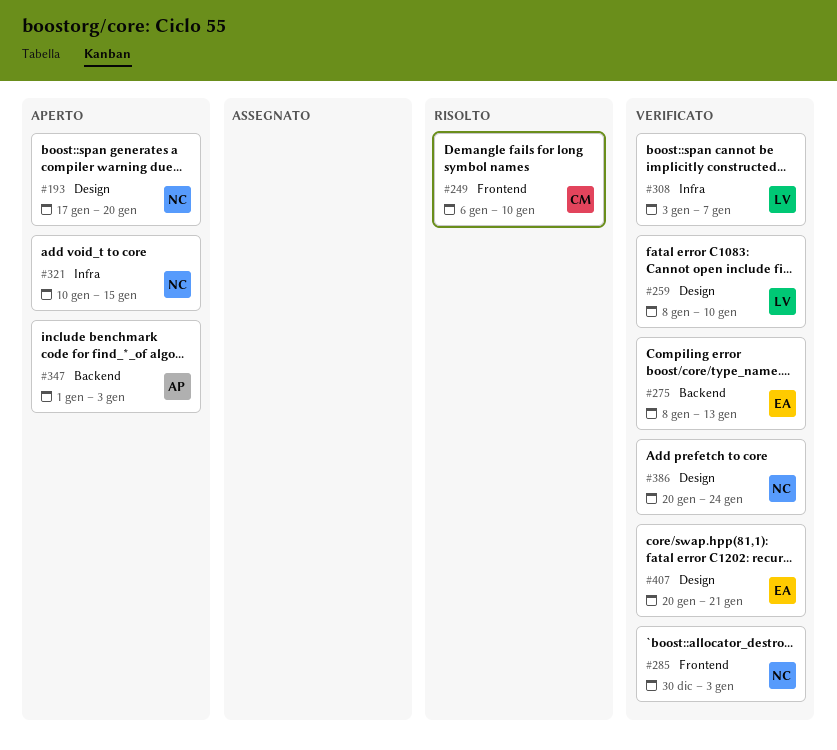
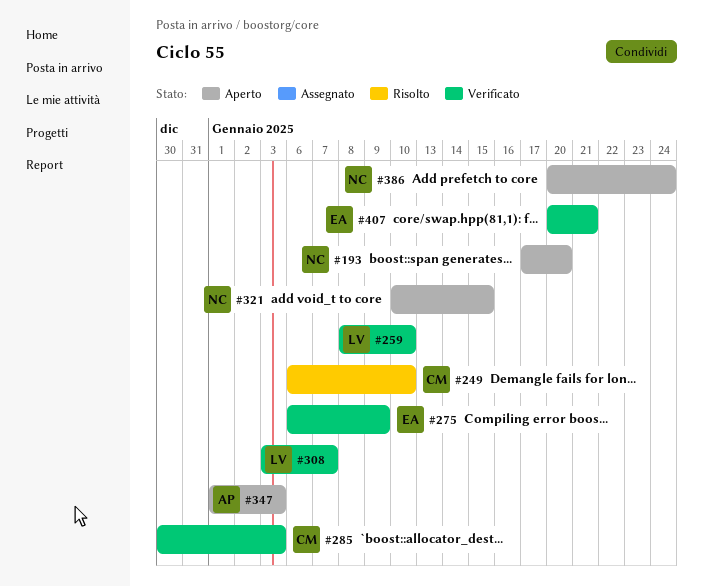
#275, start: Jan 8 -> Jan 6
#275, due: Jan 13 -> Jan 9
#285, owner: NC -> CM
#386, status: Verificato -> Aperto

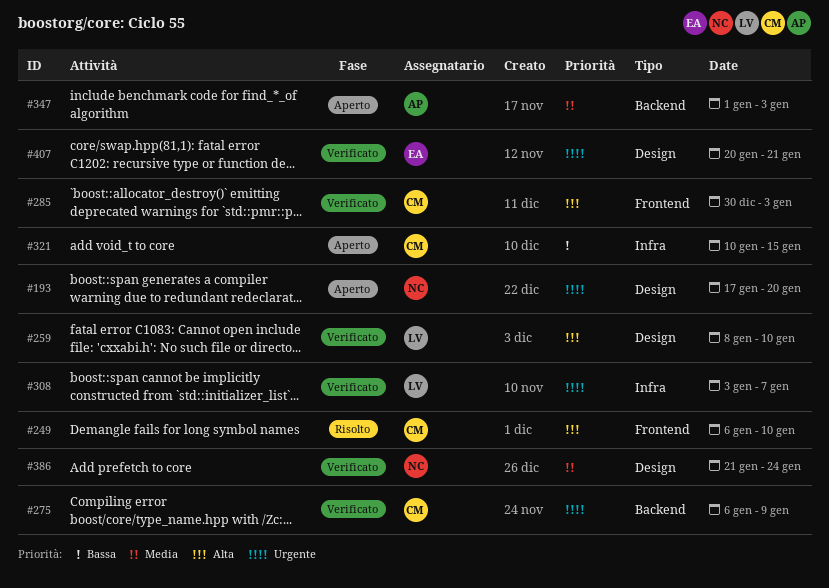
#275, owner: EA -> CM
#321, owner: NC -> CM
#386, status: Aperto -> Verificato
#386, start: Jan 20 -> Jan 21

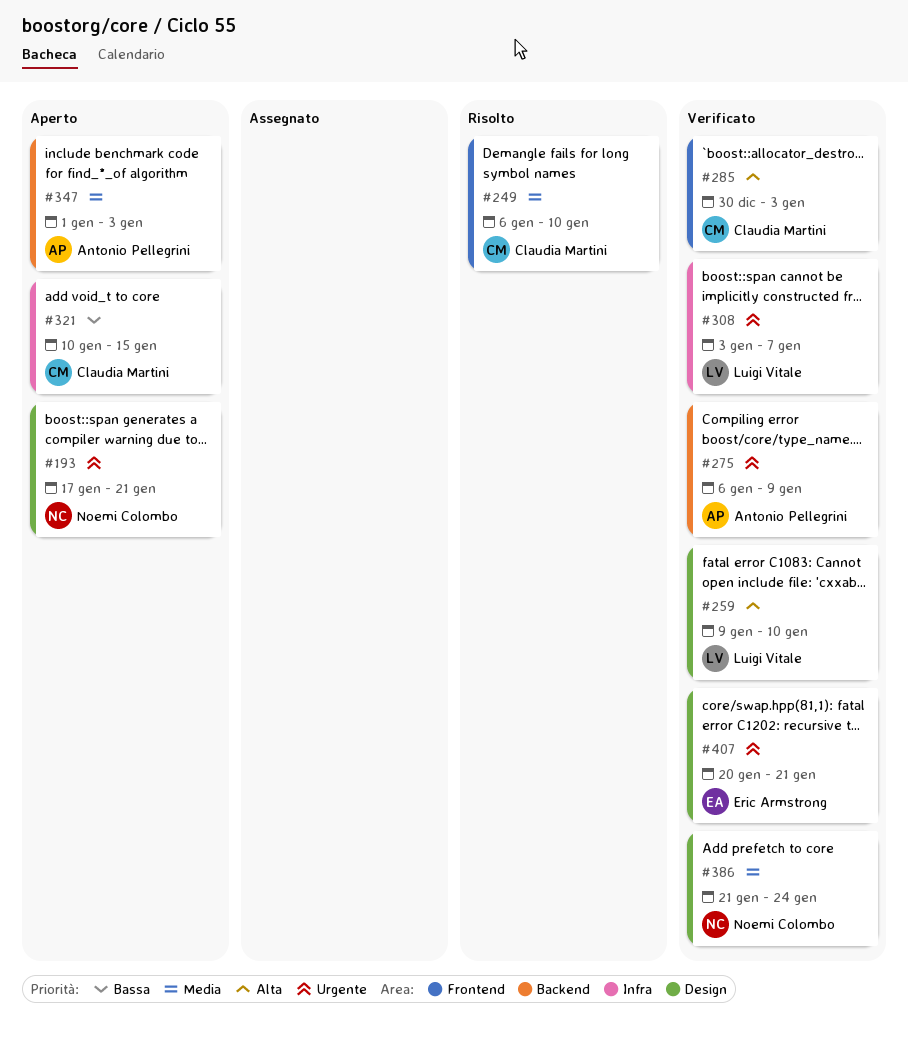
#193, due: Jan 20 -> Jan 21
#249, priority: Alta -> Media
#259, start: Jan 8 -> Jan 9
#275, owner: Claudia Martini -> Antonio Pellegrini

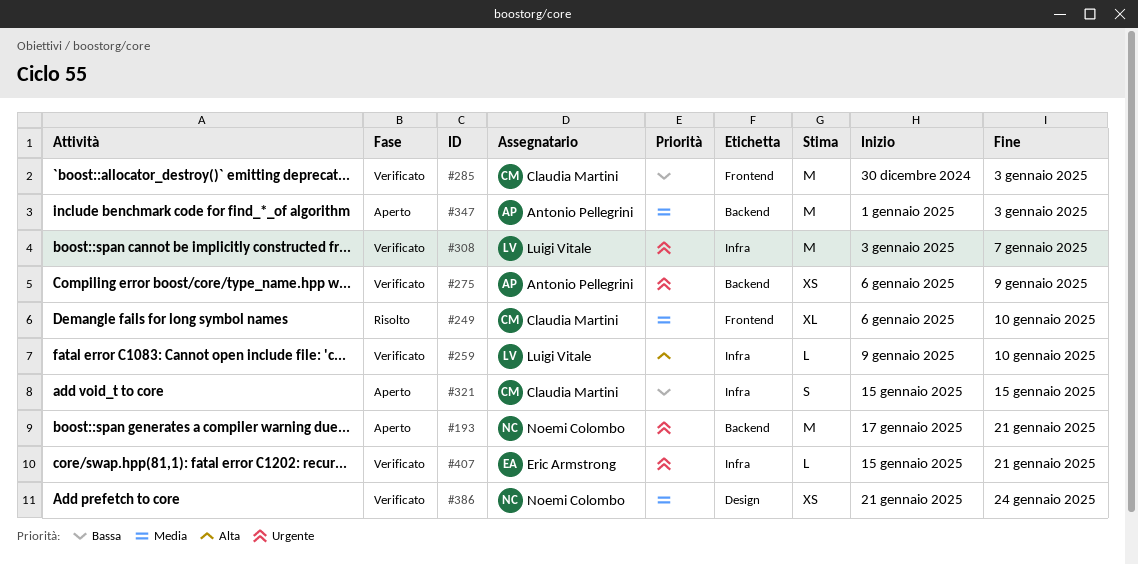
#193, label: Design -> Backend
#259, label: Design -> Infra
#285, priority: Alta -> Bassa
#321, start: Jan 10 -> Jan 15
#407, label: Design -> Infra
#407, start: Jan 20 -> Jan 15

